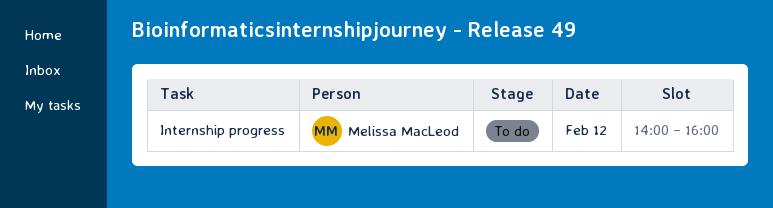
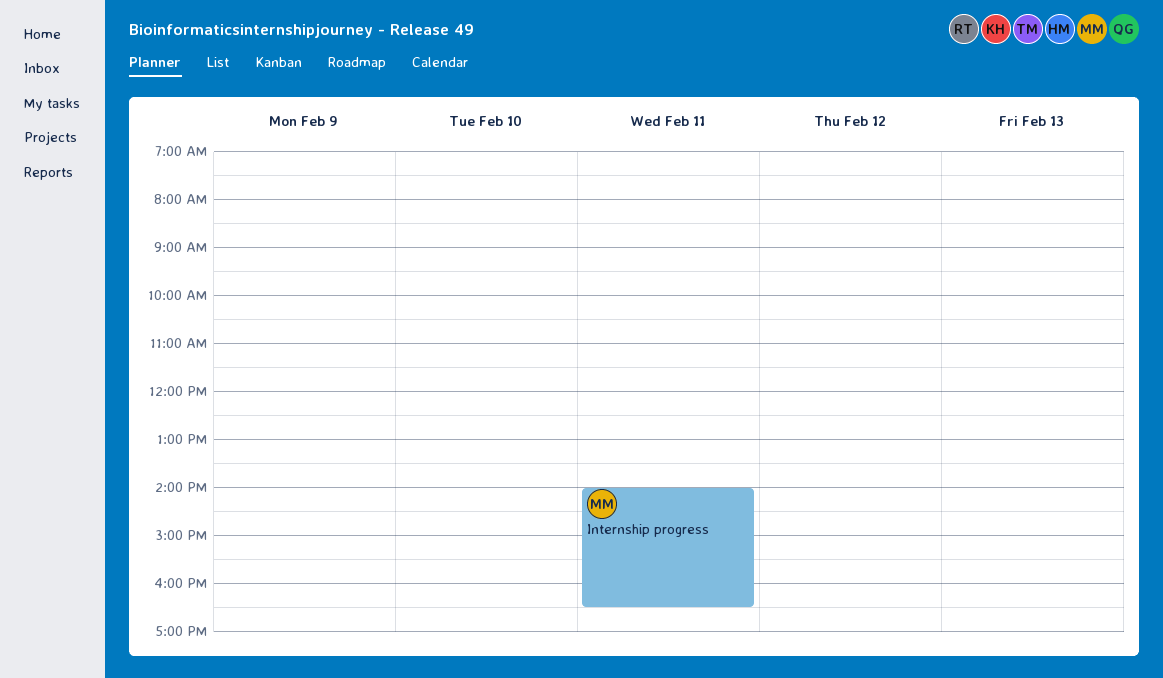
Internship progress, day: Feb 12 -> Feb 11
Internship progress, ends: 16:00 -> 16:30

